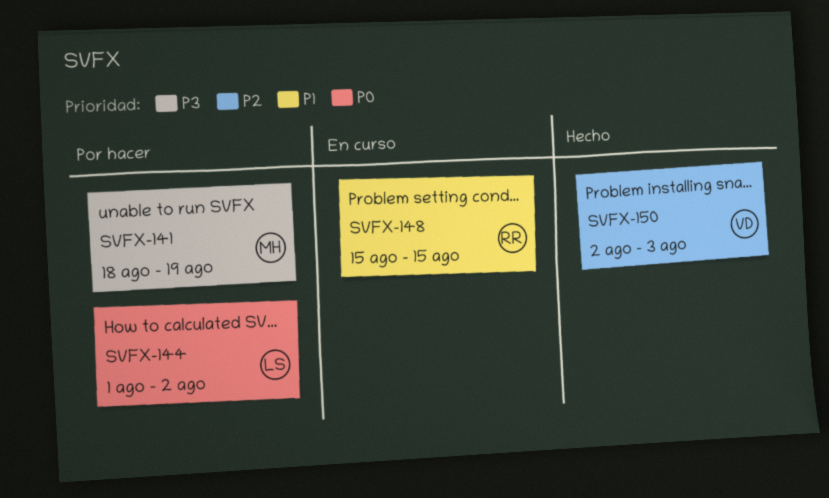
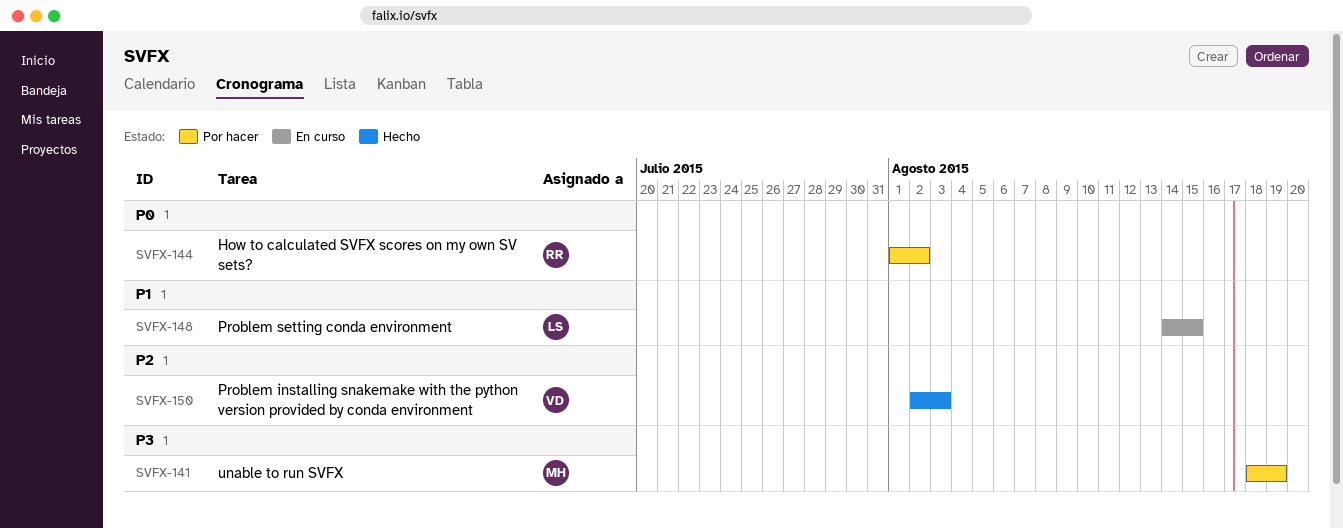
SVFX-144, owner: LS -> RR
SVFX-148, owner: RR -> LS
SVFX-148, start: Aug 15 -> Aug 14

